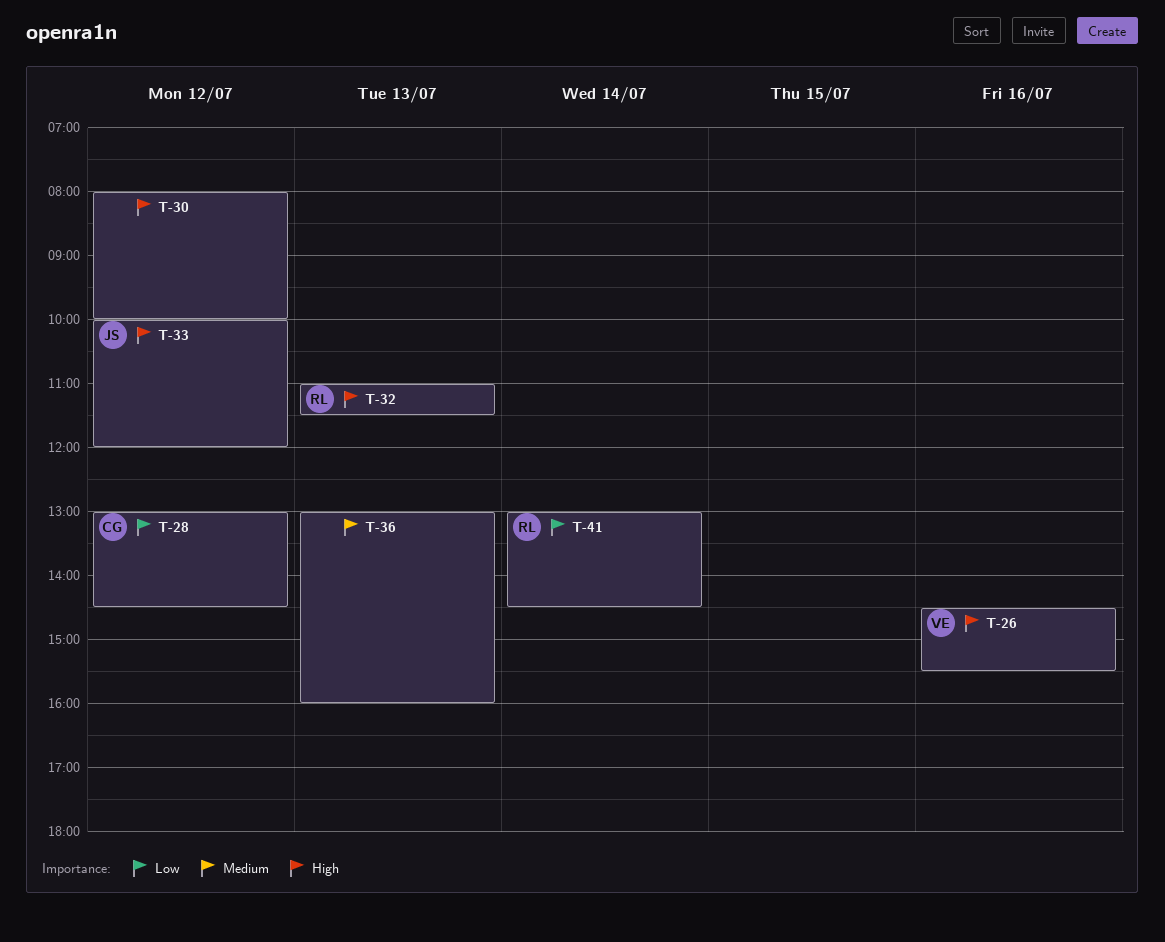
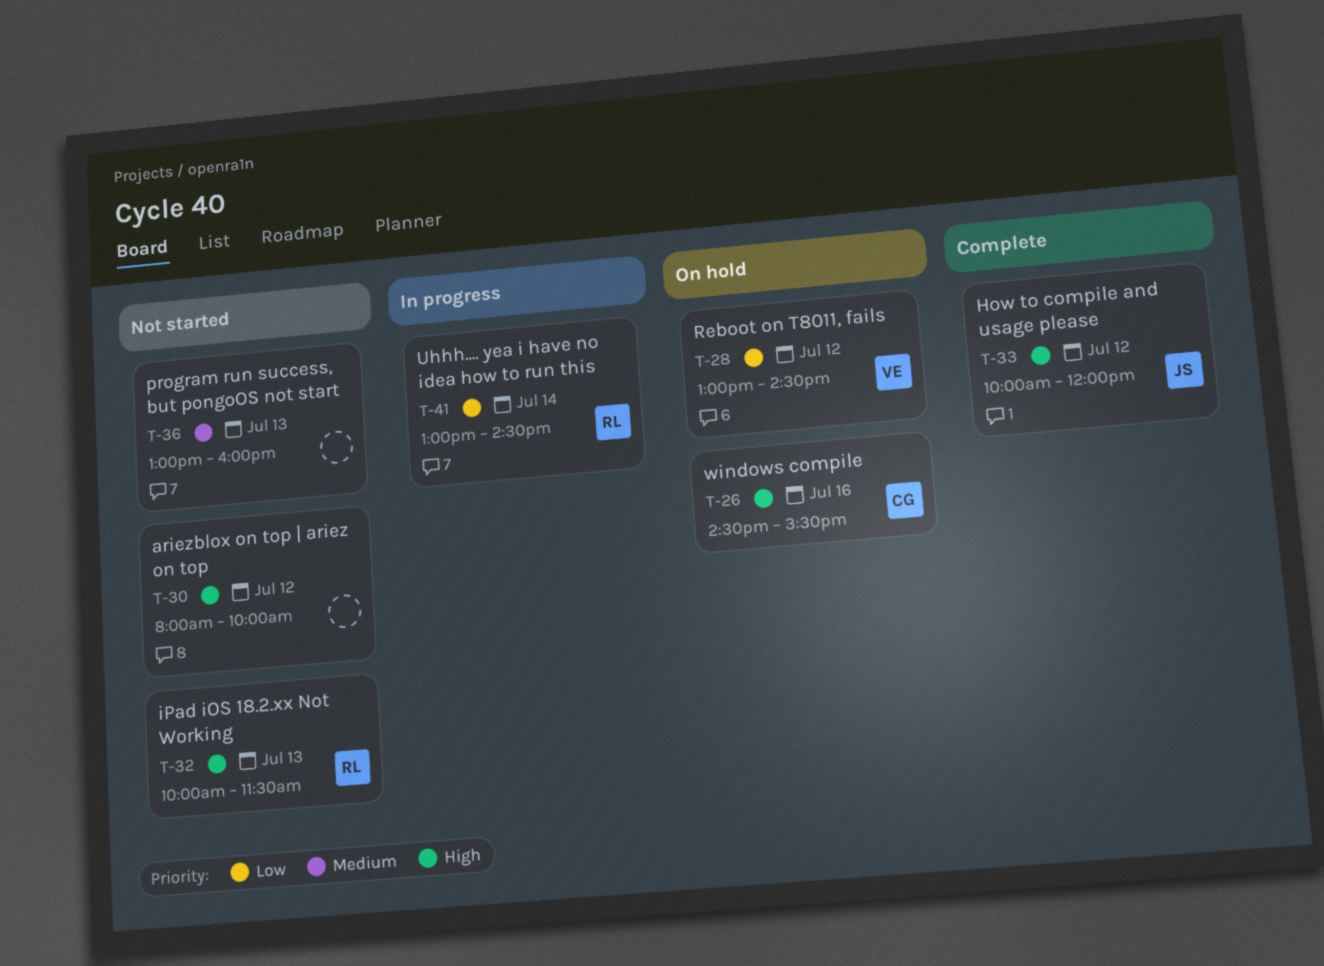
T-26, owner: VE -> CG
T-28, owner: CG -> VE
T-32, begins: 11:00 -> 10:00

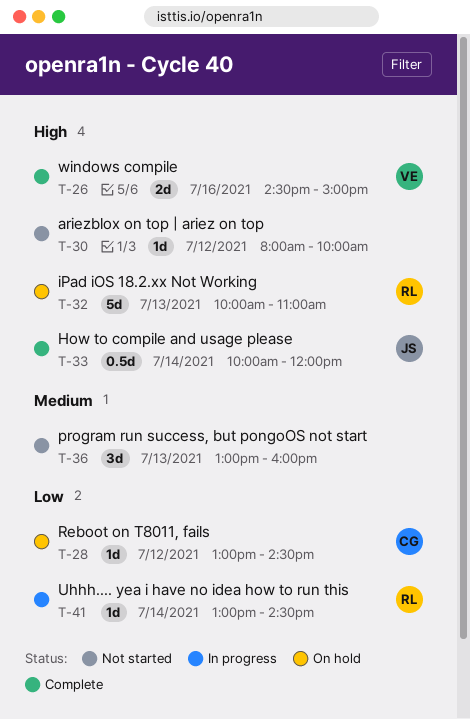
T-26, status: On hold -> Complete
T-26, owner: CG -> VE
T-26, ends: 15:30 -> 15:00
T-28, owner: VE -> CG
T-32, status: Not started -> On hold
T-32, ends: 11:30 -> 11:00
T-33, day: Jul 12 -> Jul 14

